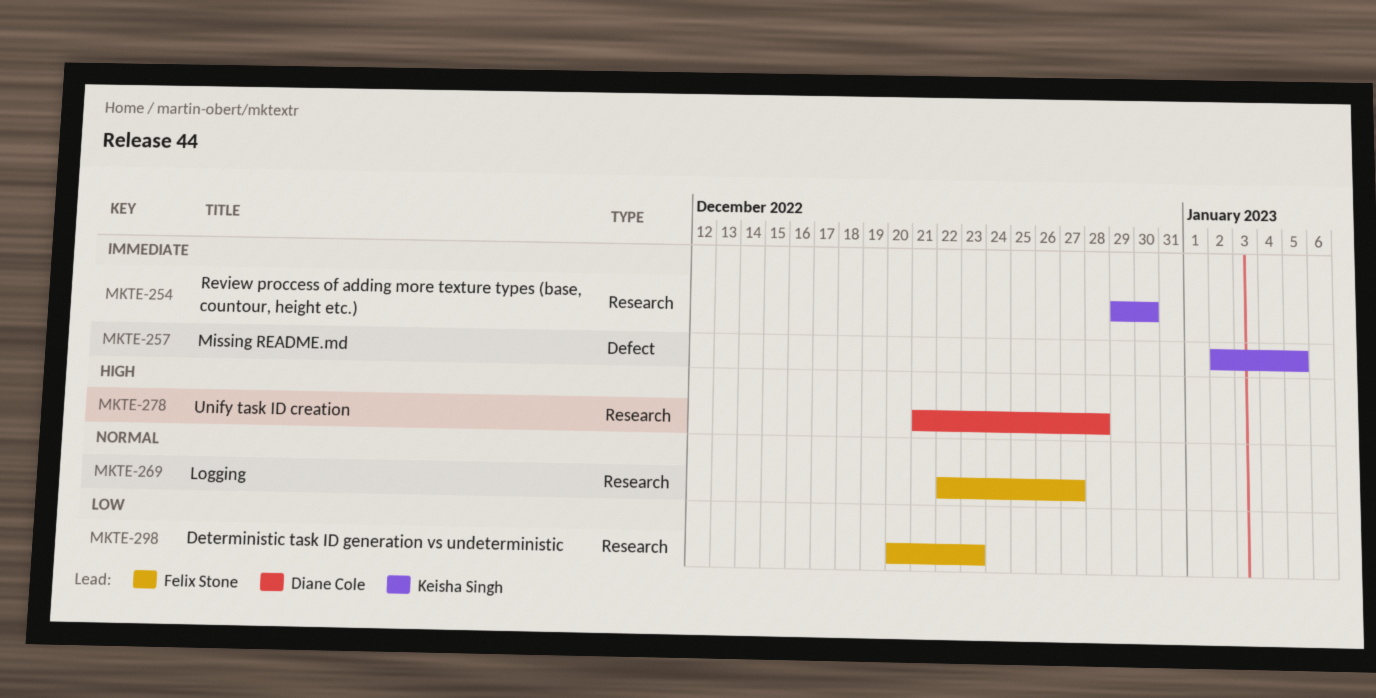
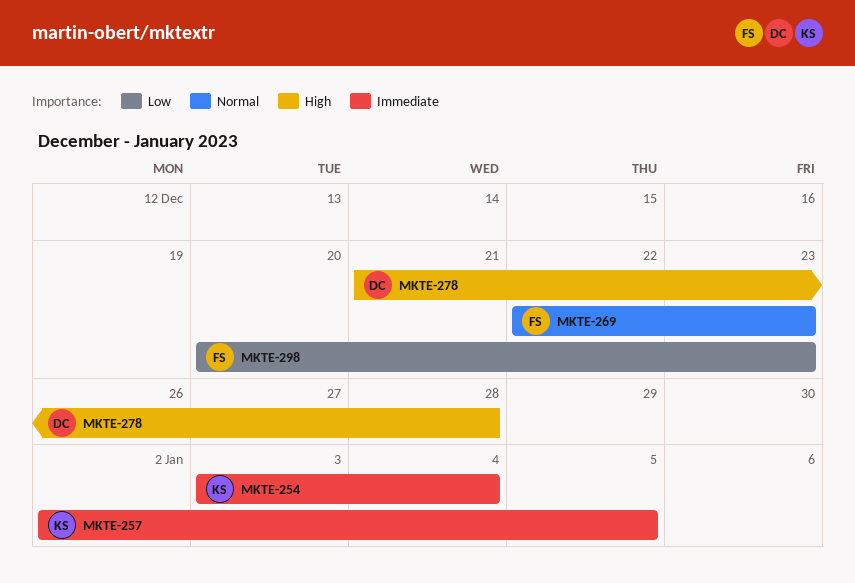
MKTE-254, start: Dec 29 -> Jan 3
MKTE-254, due: Dec 30 -> Jan 4
MKTE-269, due: Dec 27 -> Dec 23

